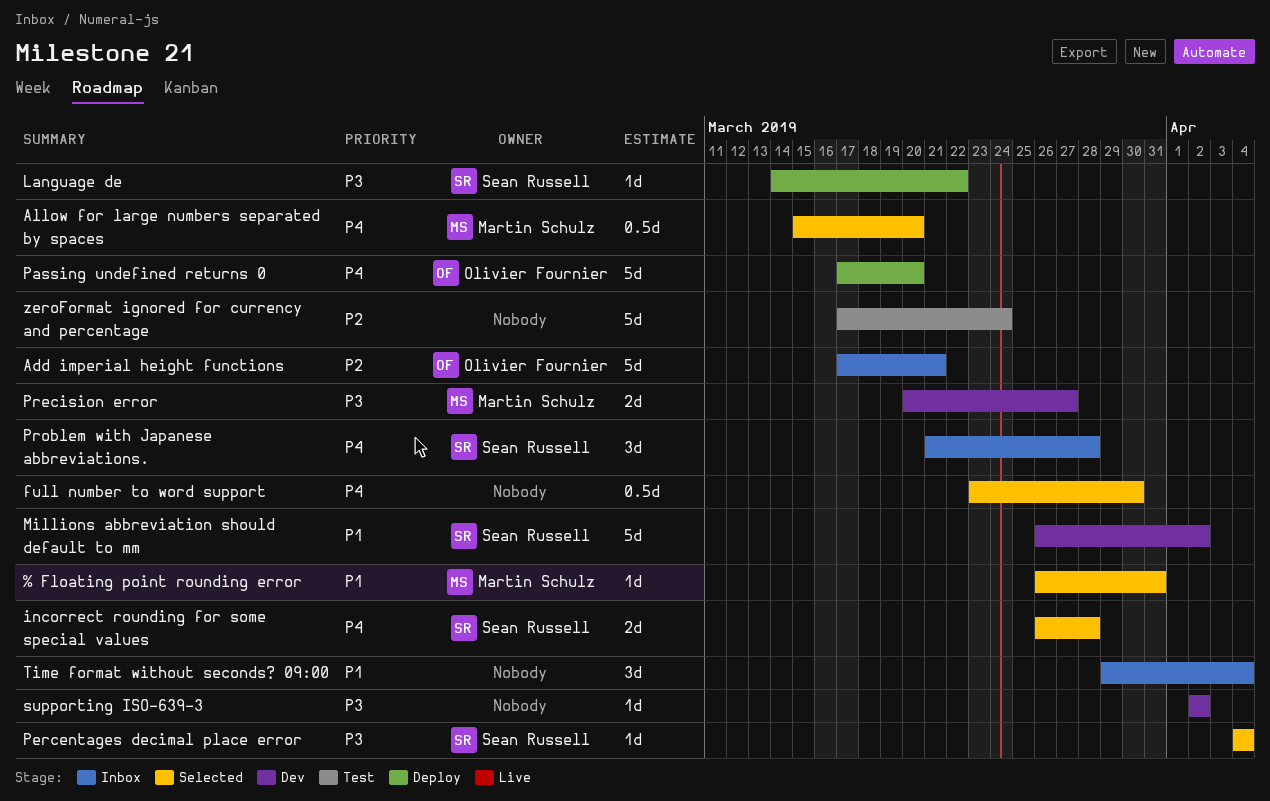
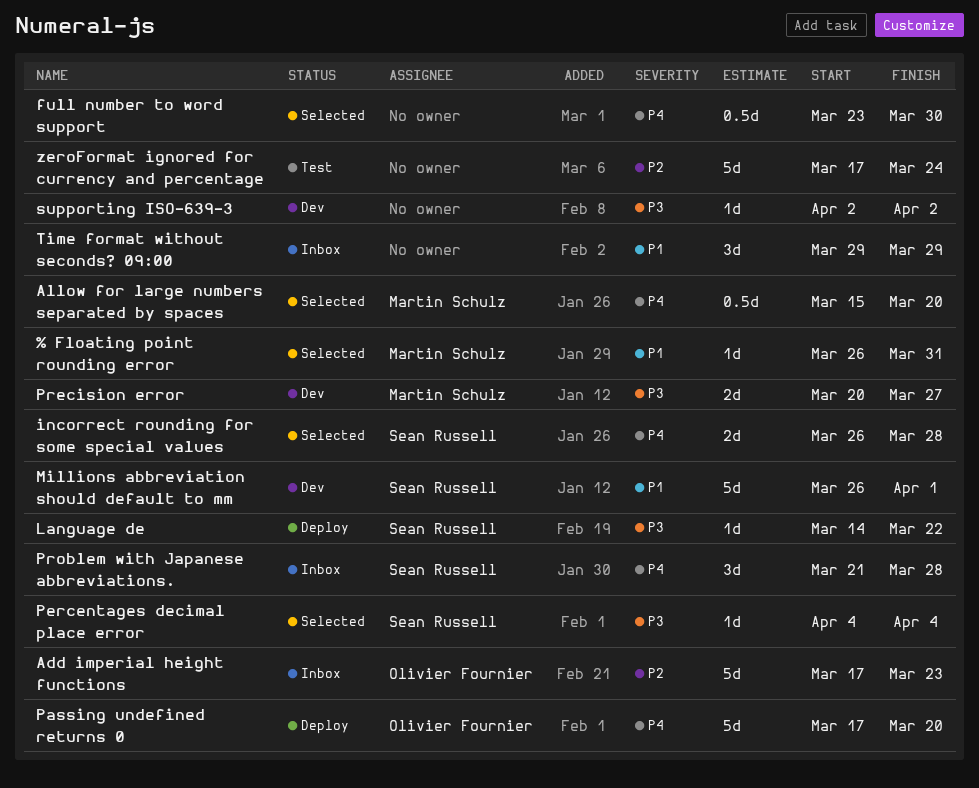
Add imperial height functions, due: Mar 21 -> Mar 23
Millions abbreviation should default to mm, due: Apr 2 -> Apr 1
Time format without seconds? 09:00, due: Apr 4 -> Mar 29

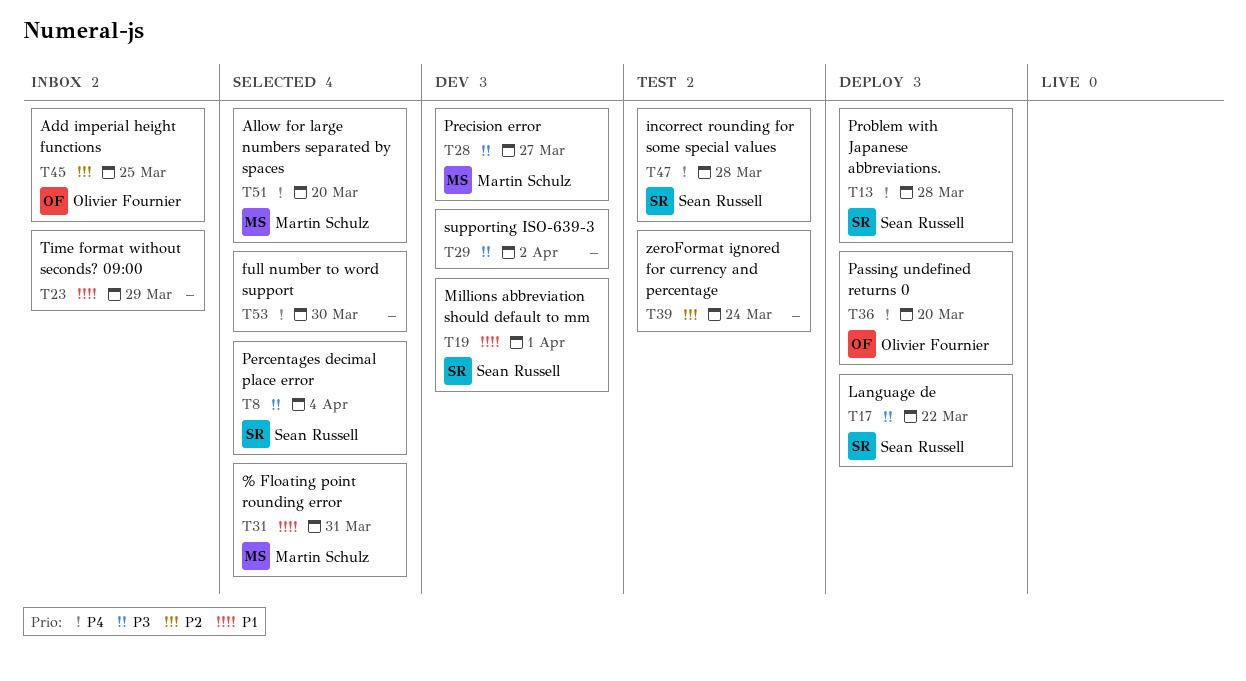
Add imperial height functions, due: Mar 23 -> Mar 25
incorrect rounding for some special values, status: Selected -> Test
Problem with Japanese abbreviations., status: Inbox -> Deploy

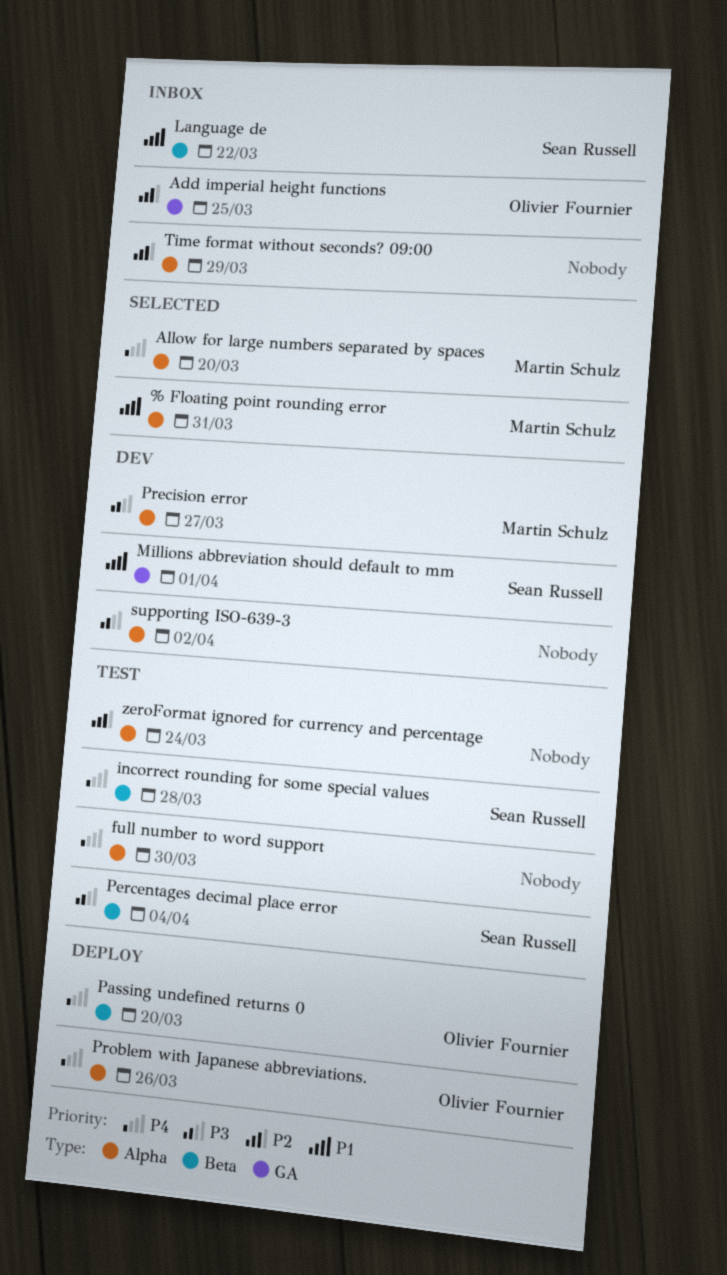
full number to word support, status: Selected -> Test
Language de, status: Deploy -> Inbox
Language de, priority: P3 -> P1
Percentages decimal place error, status: Selected -> Test
Problem with Japanese abbreviations., owner: Sean Russell -> Olivier Fournier
Problem with Japanese abbreviations., due: Mar 28 -> Mar 26
Time format without seconds? 09:00, priority: P1 -> P2

